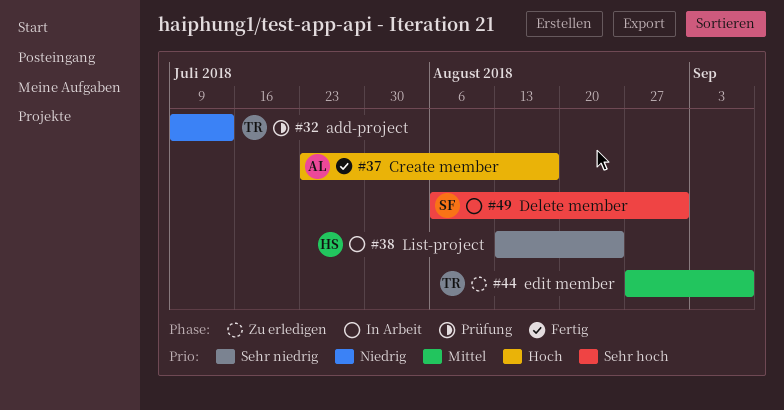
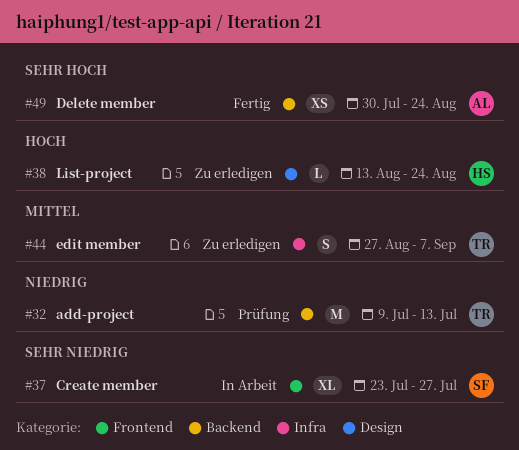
#37, status: Fertig -> In Arbeit
#37, owner: AL -> SF
#37, priority: Hoch -> Sehr niedrig
#37, due: Aug 17 -> Jul 27
#38, status: In Arbeit -> Zu erledigen
#38, priority: Sehr niedrig -> Hoch
#49, status: In Arbeit -> Fertig
#49, owner: SF -> AL
#49, start: Aug 6 -> Jul 30
#49, due: Aug 31 -> Aug 24

